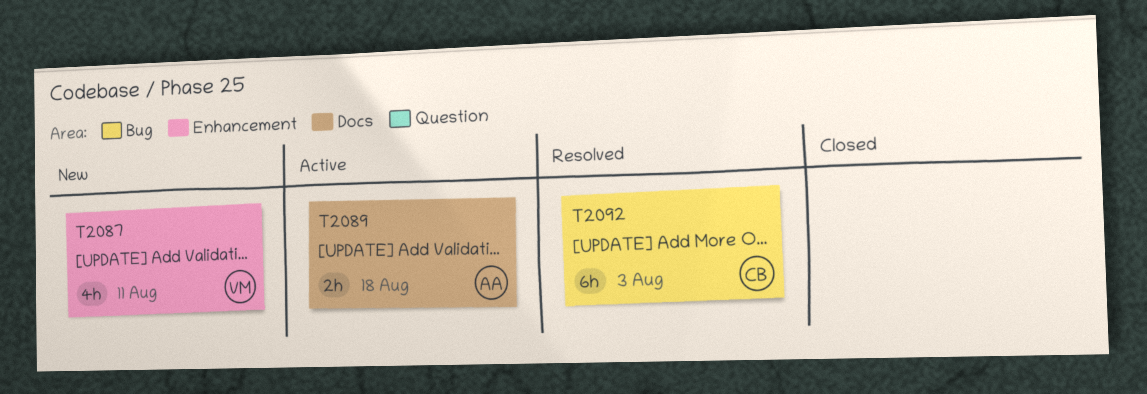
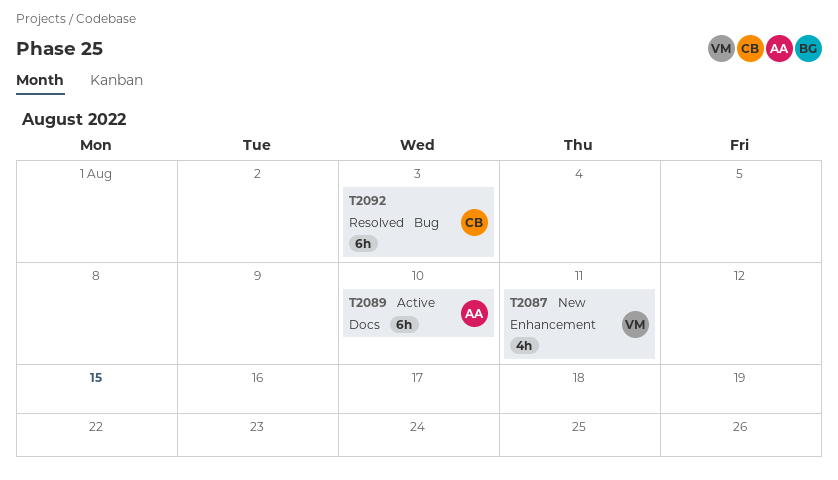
T2089, estimate: 2h -> 6h
T2089, due: Aug 18 -> Aug 10

